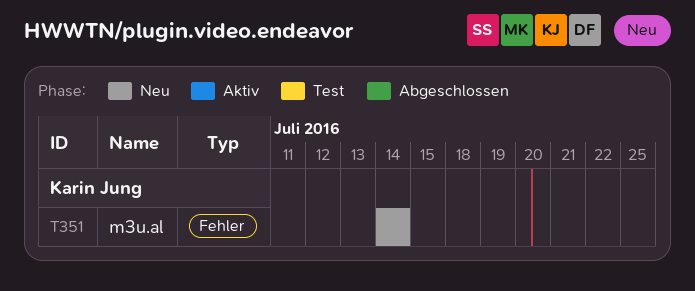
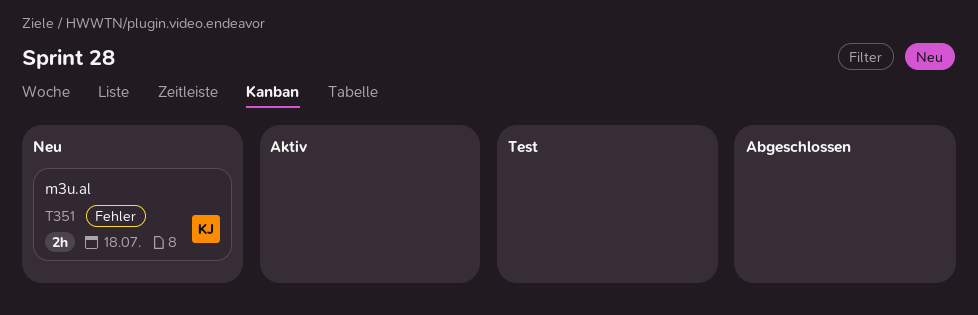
T351, due: Jul 14 -> Jul 18

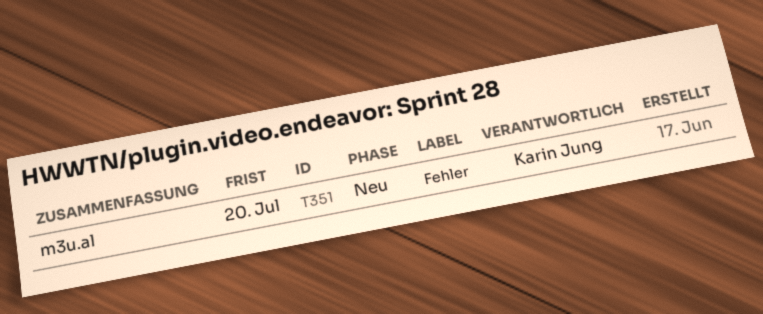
T351, due: Jul 18 -> Jul 20

